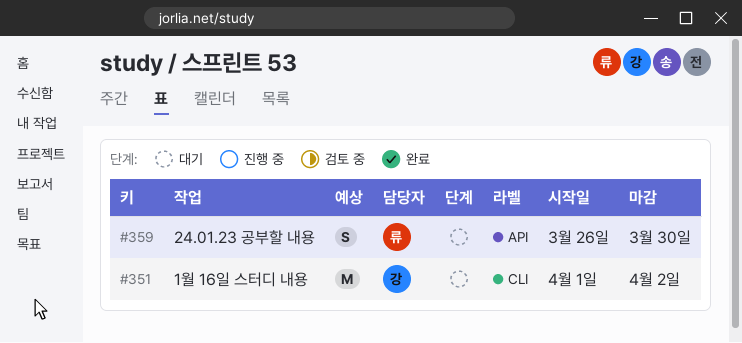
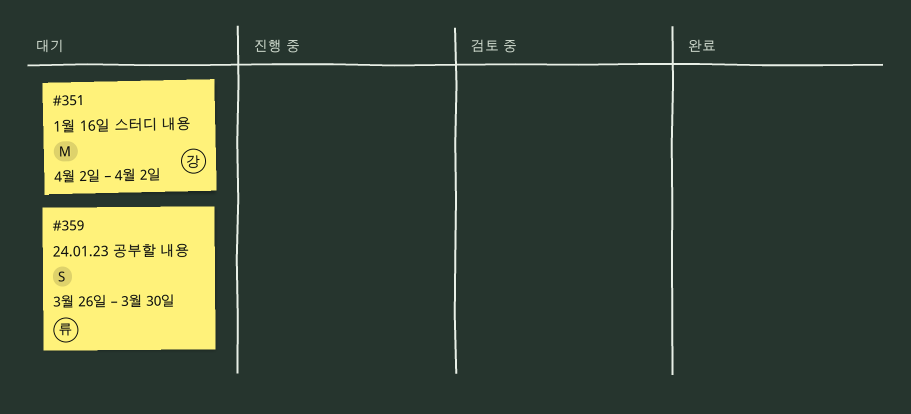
#351, start: Apr 1 -> Apr 2

